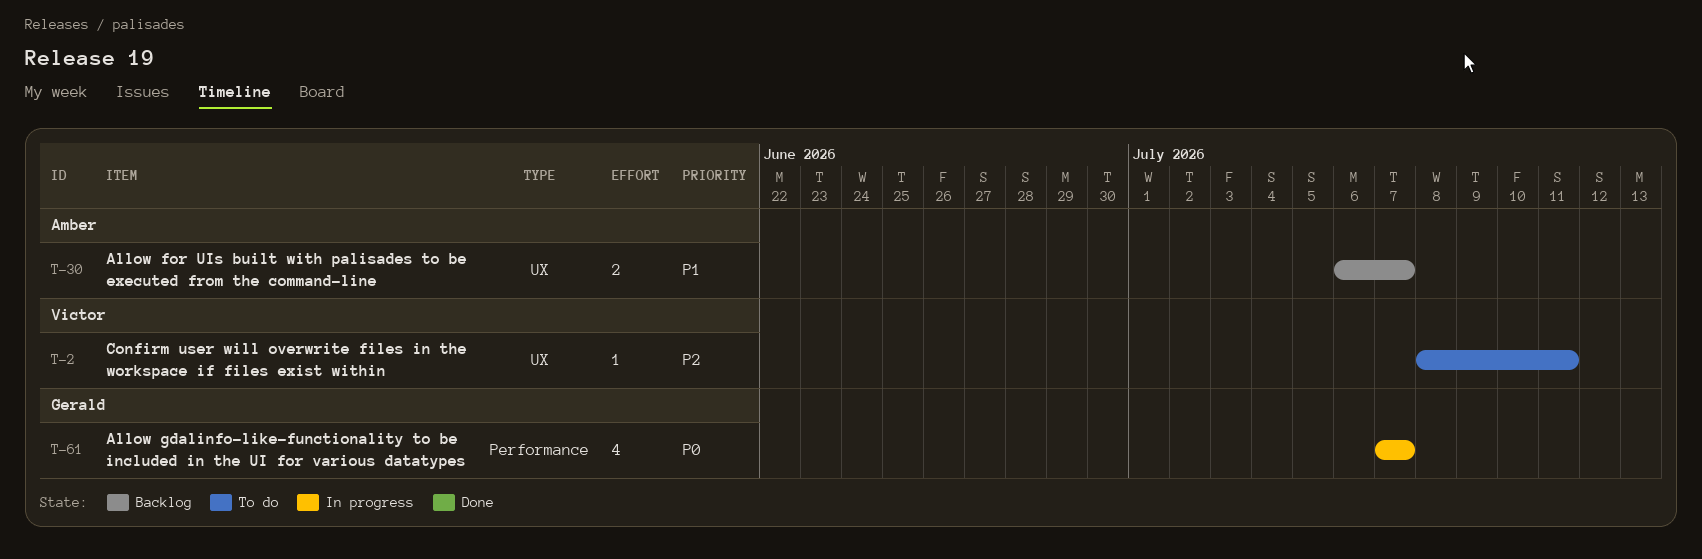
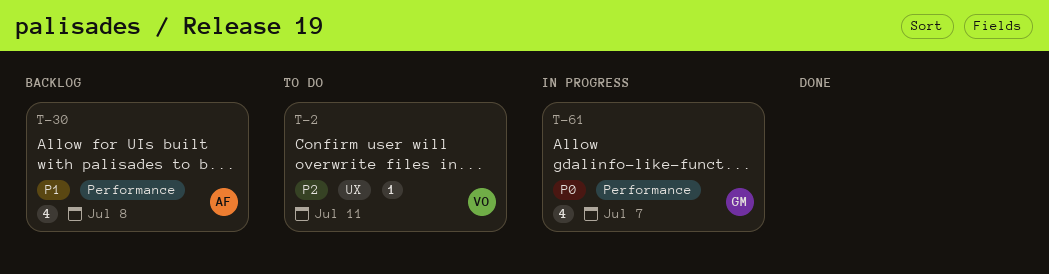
T-30, label: UX -> Performance
T-30, estimate: 2 -> 4
T-30, due: Jul 7 -> Jul 8

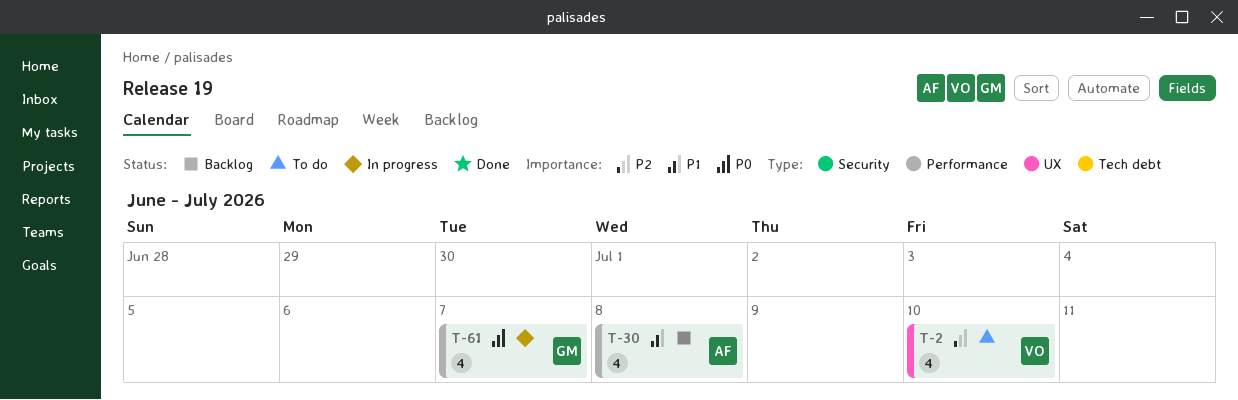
T-2, estimate: 1 -> 4
T-2, due: Jul 11 -> Jul 10

